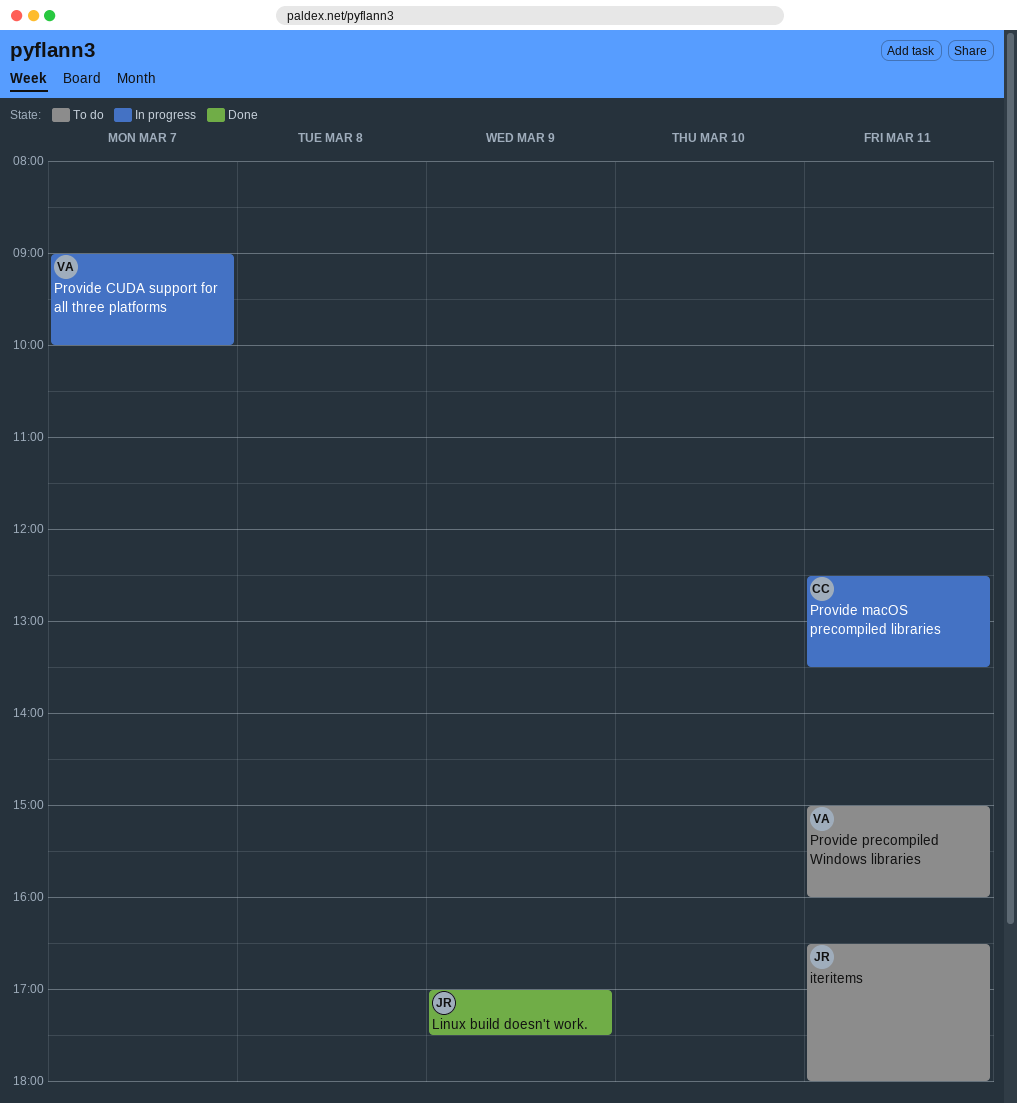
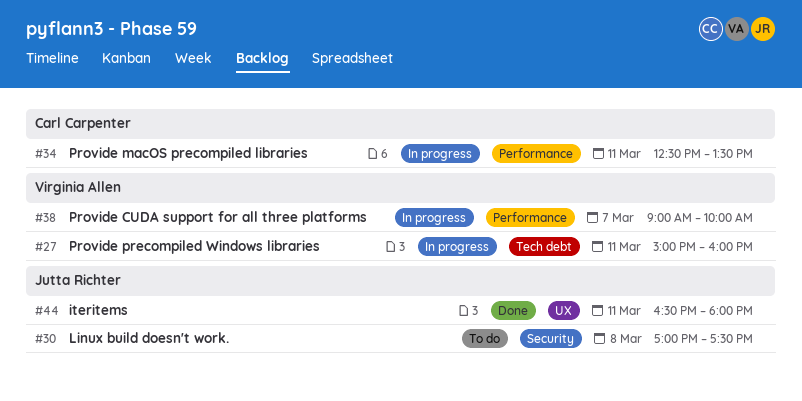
iteritems, status: To do -> Done
Linux build doesn't work., status: Done -> To do
Linux build doesn't work., day: Mar 9 -> Mar 8
Provide precompiled Windows libraries, status: To do -> In progress

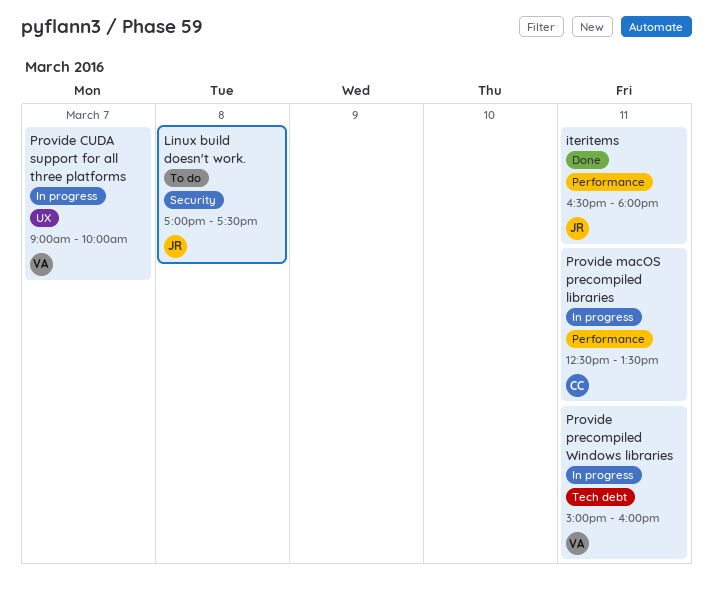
iteritems, label: UX -> Performance
Provide CUDA support for all three platforms, label: Performance -> UX

